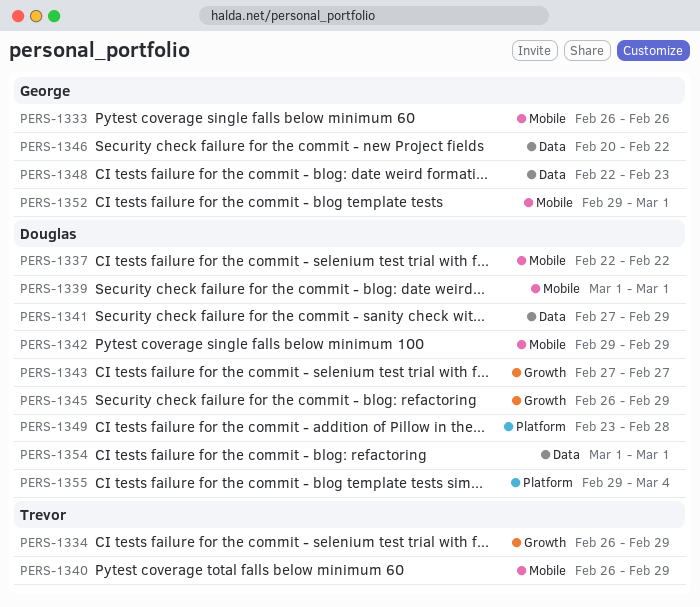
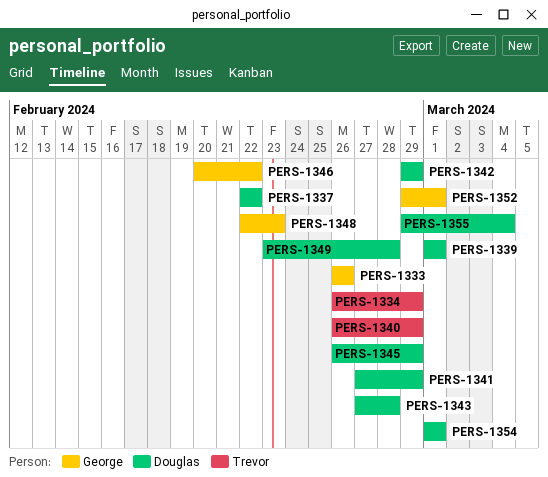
PERS-1343, due: Feb 27 -> Feb 28

